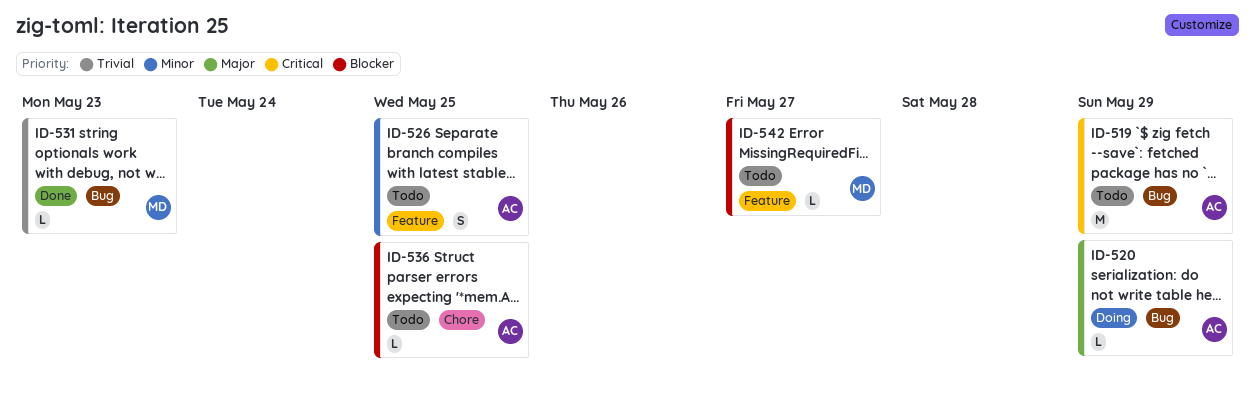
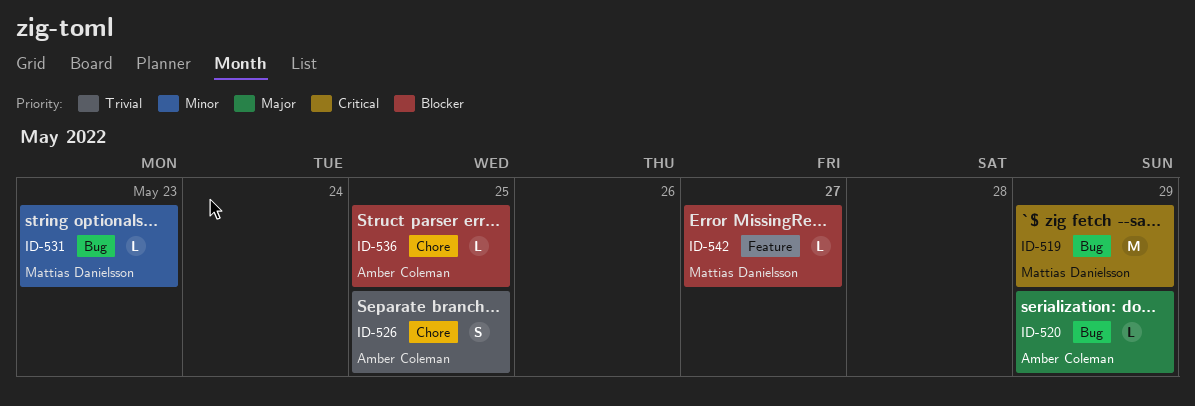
ID-519, owner: Amber Coleman -> Mattias Danielsson
ID-526, priority: Minor -> Trivial
ID-526, label: Feature -> Chore
ID-531, priority: Trivial -> Minor

